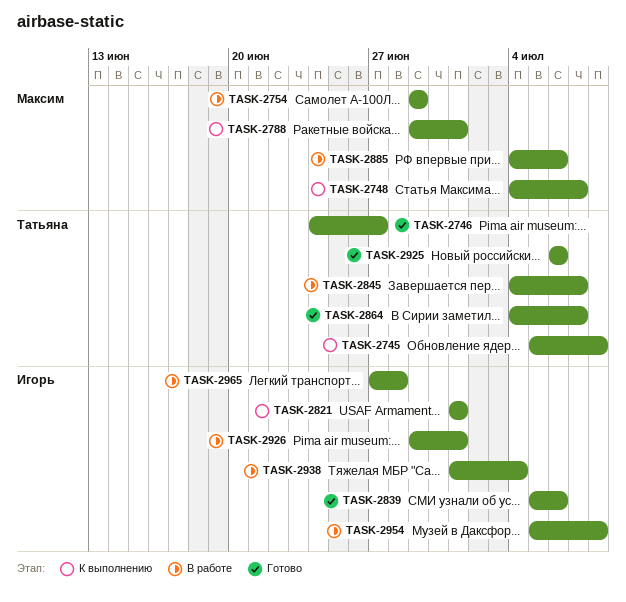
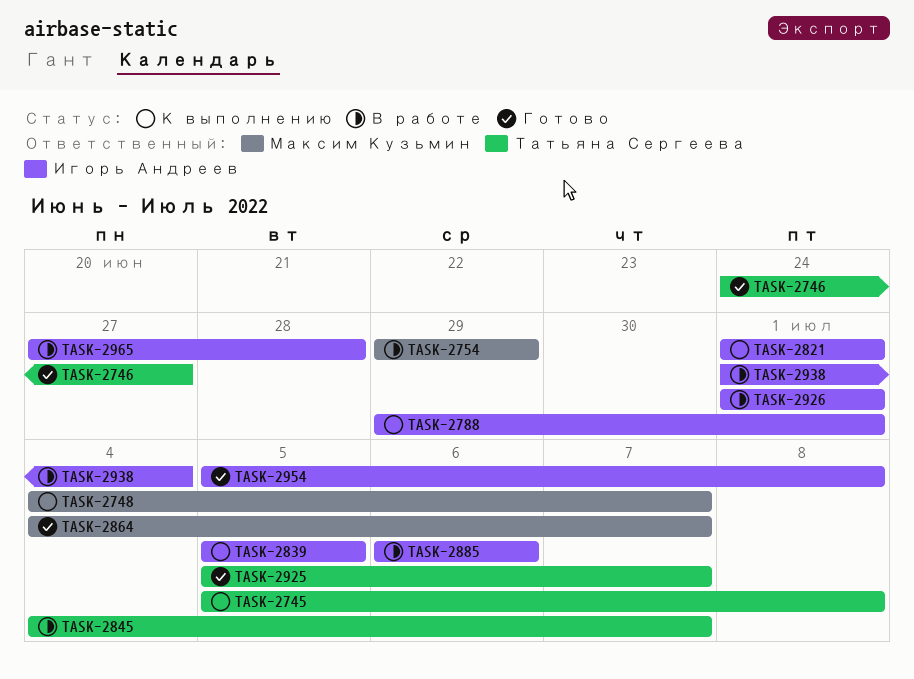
TASK-2788, owner: Максим Кузьмин -> Игорь Андреев
TASK-2839, status: Готово -> К выполнению
TASK-2839, due: Jul 6 -> Jul 5
TASK-2864, owner: Татьяна Сергеева -> Максим Кузьмин
TASK-2885, owner: Максим Кузьмин -> Игорь Андреев
TASK-2885, start: Jul 4 -> Jul 6
TASK-2925, start: Jul 6 -> Jul 5
TASK-2925, due: Jul 6 -> Jul 7
TASK-2926, start: Jun 29 -> Jul 1
TASK-2954, status: В работе -> Готово

